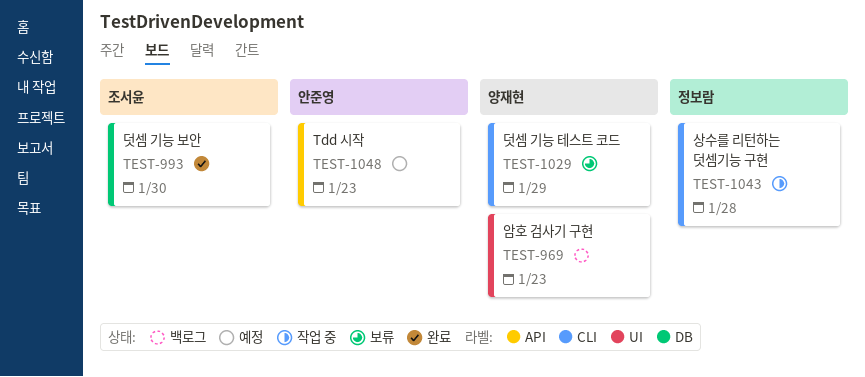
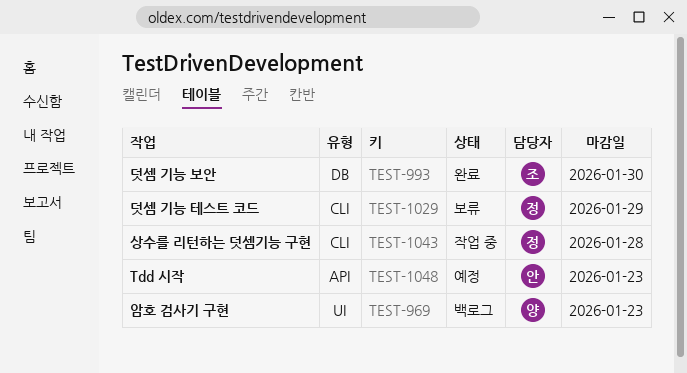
TEST-1029, owner: 양재현 -> 정보람

